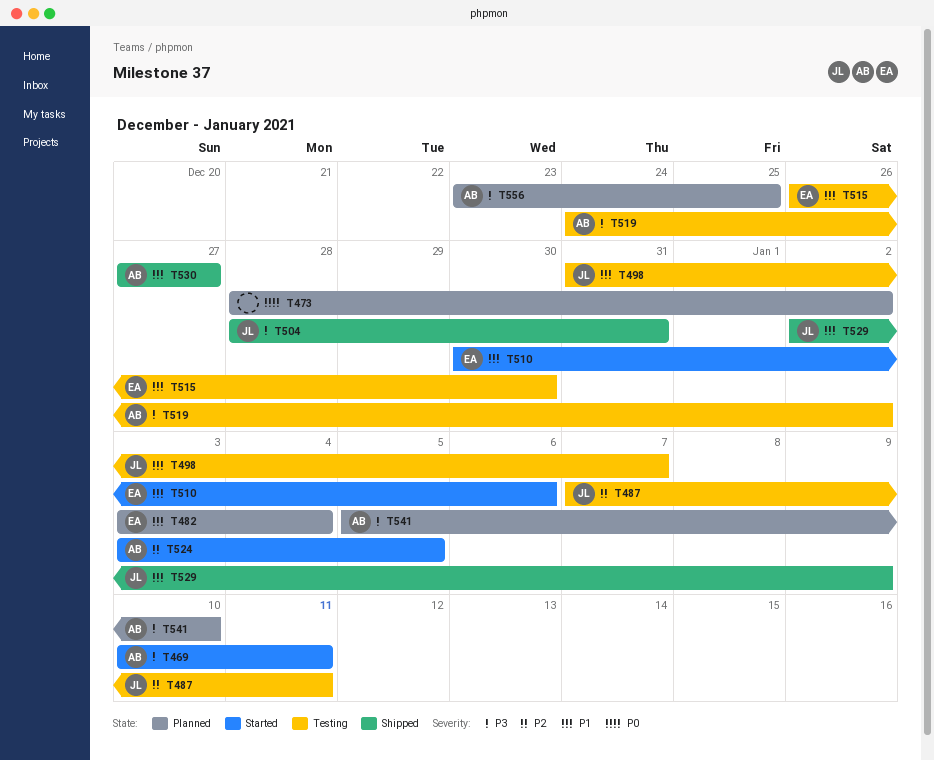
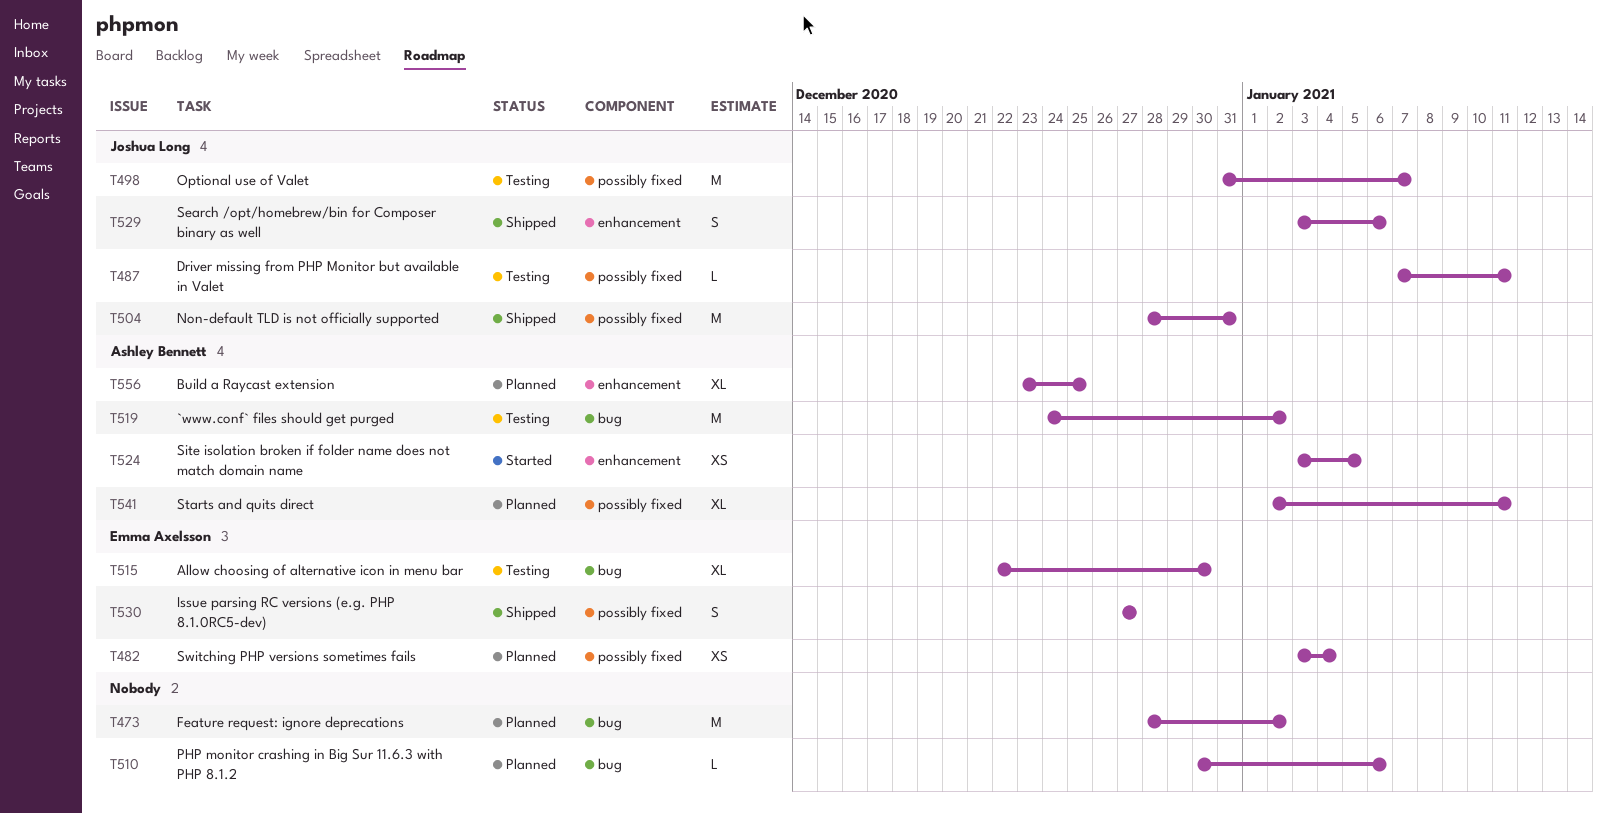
T469: present -> none
T510, status: Started -> Planned
T510, owner: Emma Axelsson -> none
T515, start: Dec 26 -> Dec 22
T529, start: Jan 2 -> Jan 3
T529, due: Jan 9 -> Jan 6
T530, owner: Ashley Bennett -> Emma Axelsson
T541, start: Jan 5 -> Jan 2
T541, due: Jan 10 -> Jan 11

